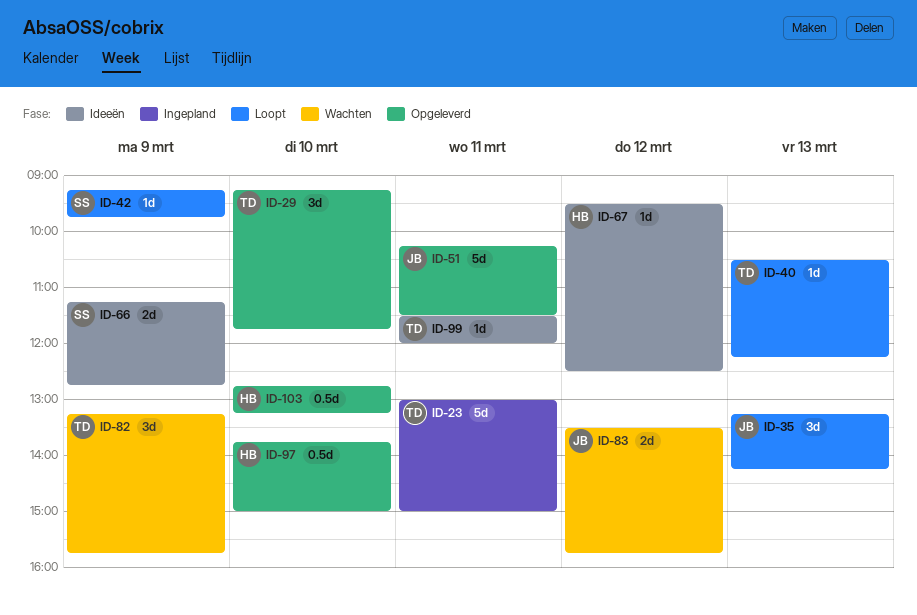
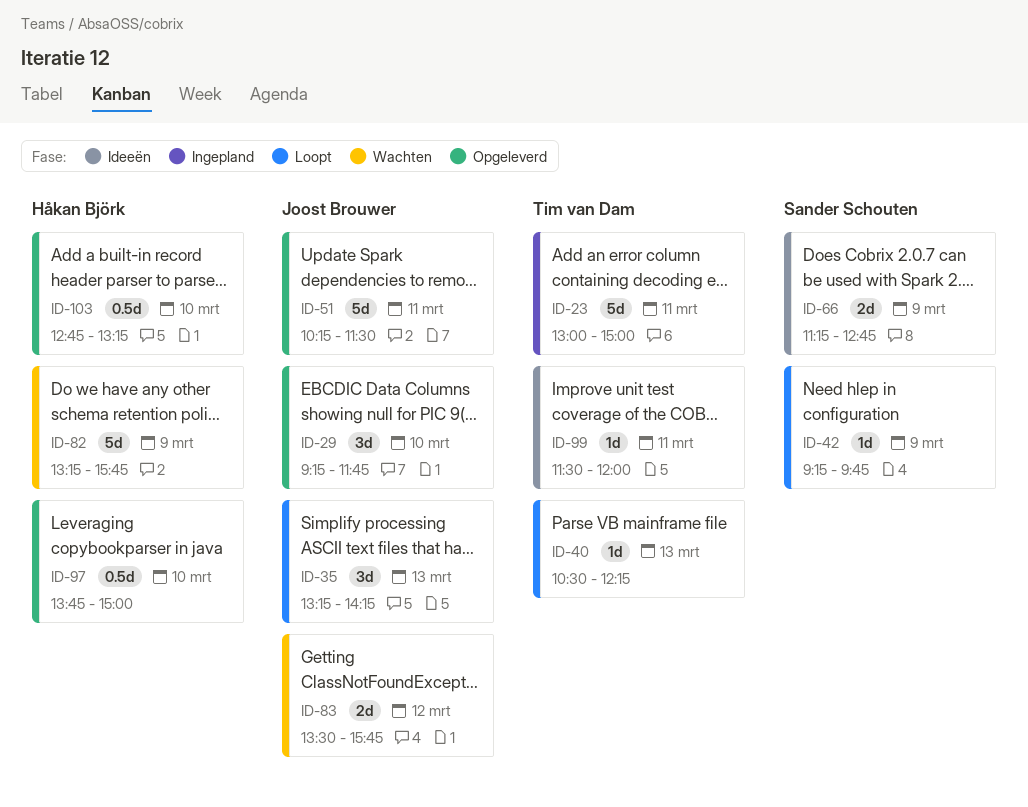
ID-29, owner: Tim van Dam -> Joost Brouwer
ID-67: present -> none
ID-82, owner: Tim van Dam -> Håkan Björk
ID-82, estimate: 3d -> 5d

